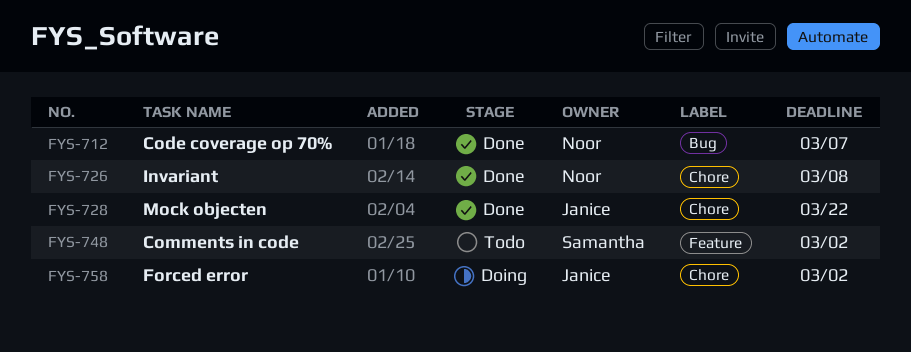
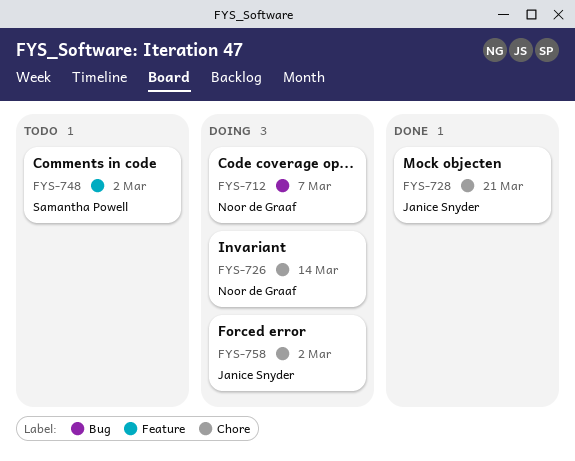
FYS-712, status: Done -> Doing
FYS-726, status: Done -> Doing
FYS-726, due: Mar 8 -> Mar 14
FYS-728, due: Mar 22 -> Mar 21

